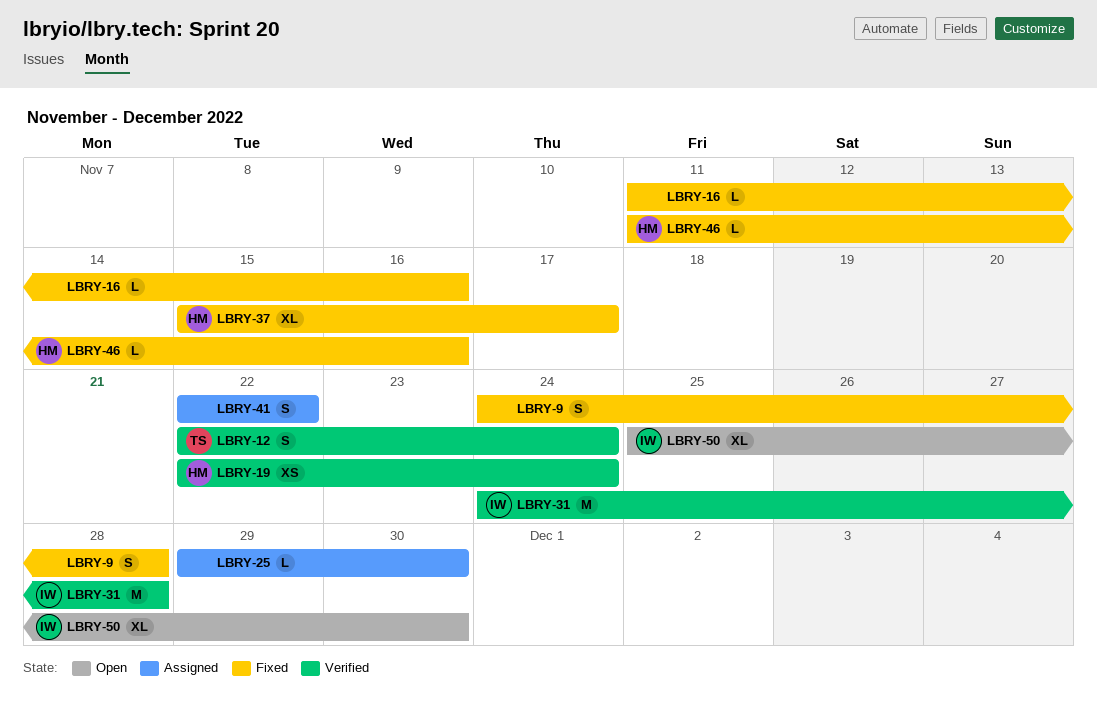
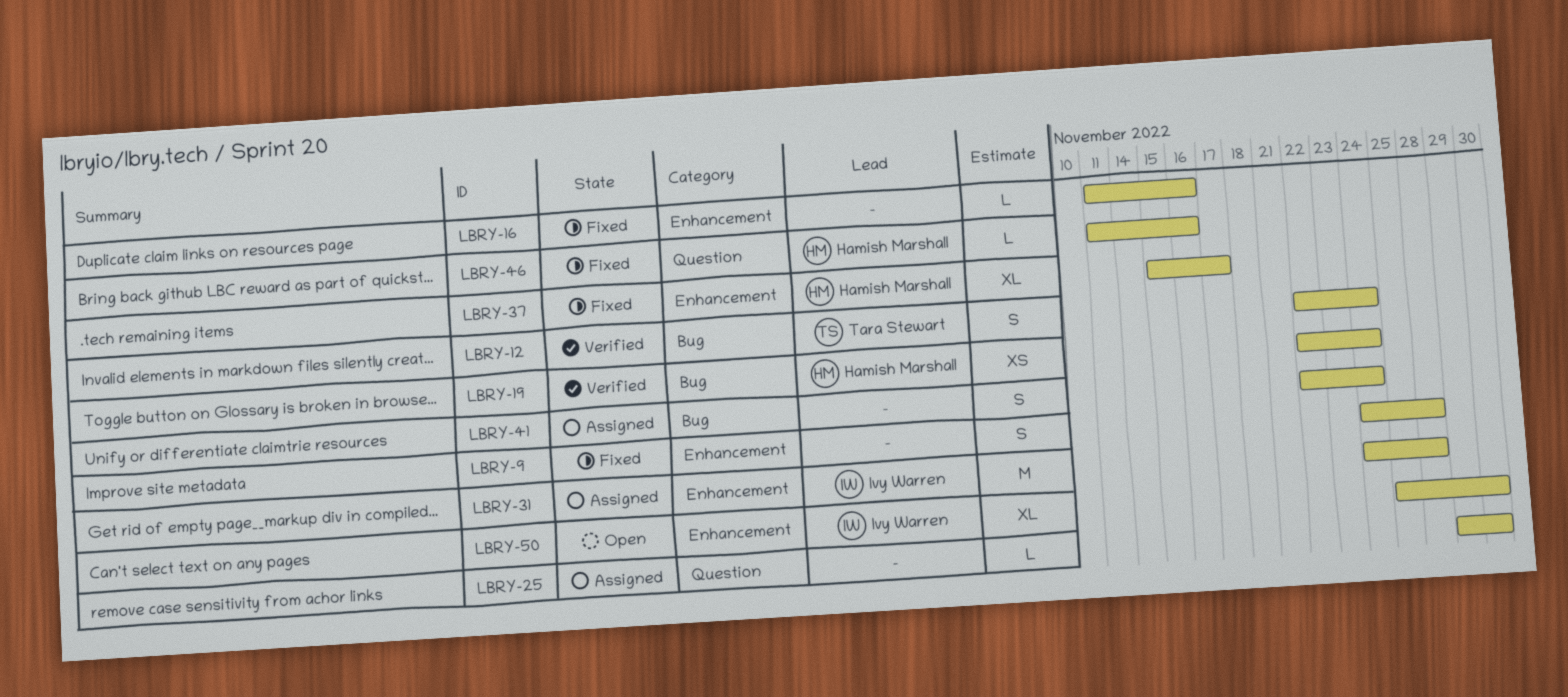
LBRY-31, status: Verified -> Assigned
LBRY-41, due: Nov 22 -> Nov 24

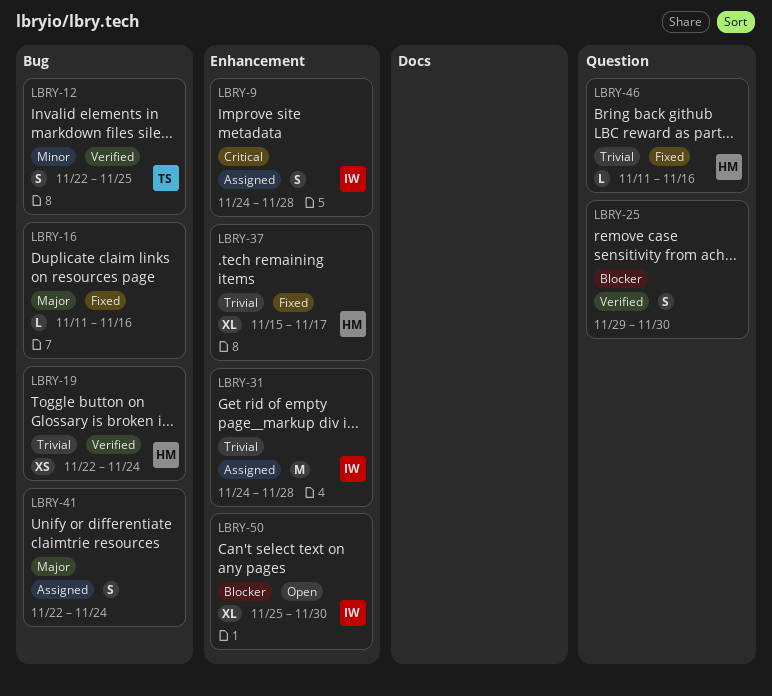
LBRY-9, status: Fixed -> Assigned
LBRY-9, owner: none -> Ivy Warren
LBRY-12, due: Nov 24 -> Nov 25
LBRY-16, label: Enhancement -> Bug
LBRY-25, status: Assigned -> Verified
LBRY-25, estimate: L -> S

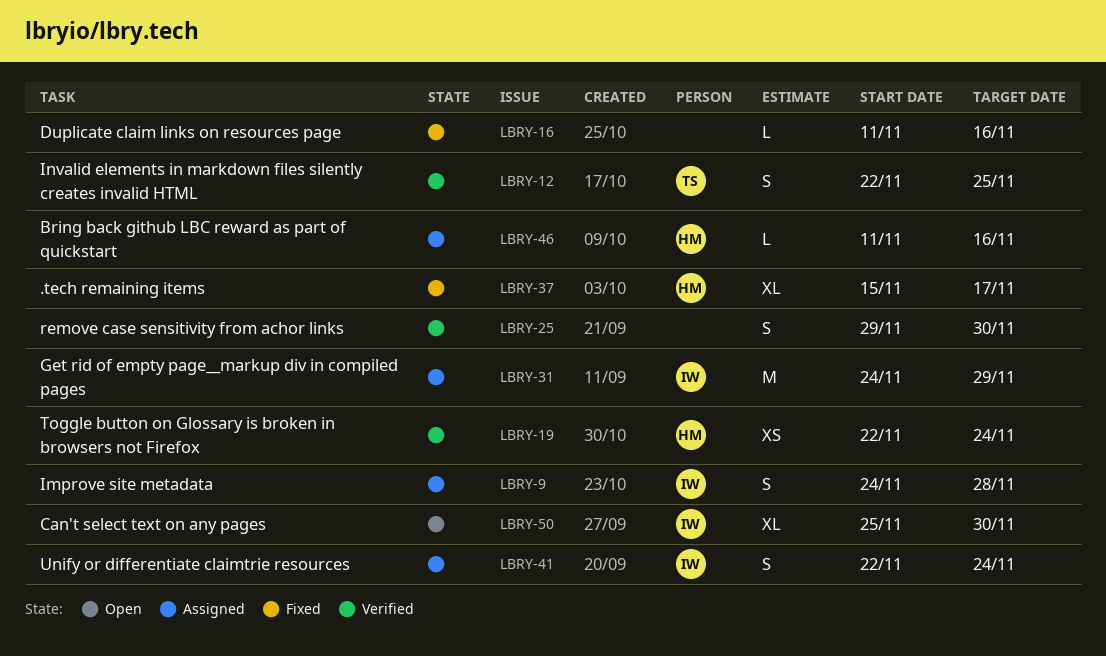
LBRY-31, due: Nov 28 -> Nov 29
LBRY-41, owner: none -> IW
LBRY-46, status: Fixed -> Assigned

